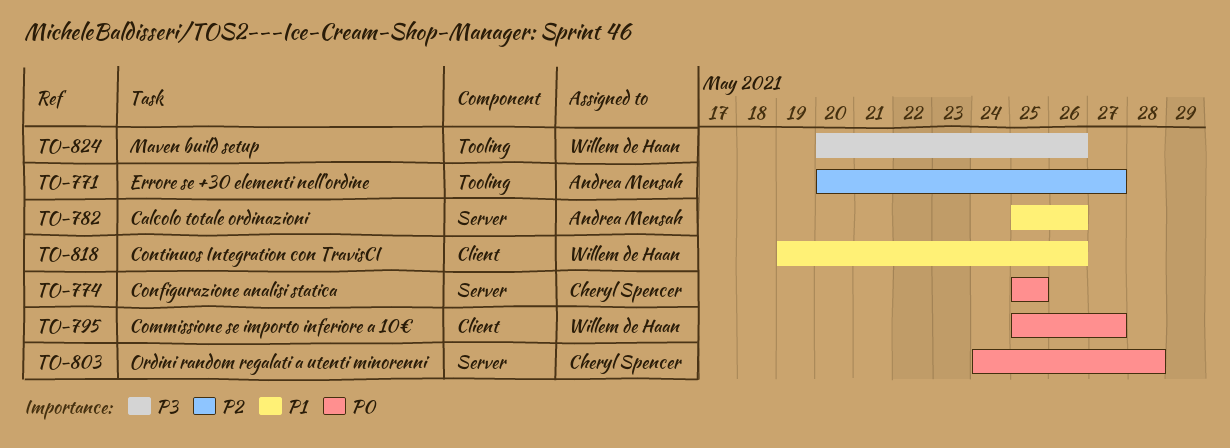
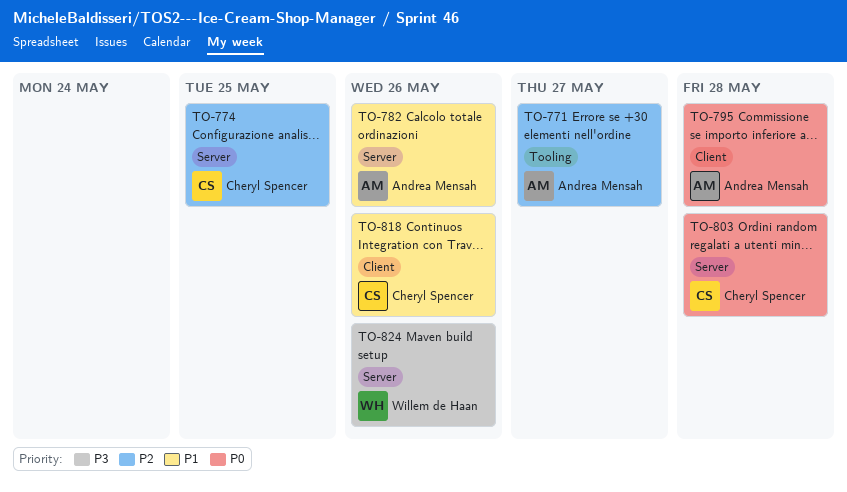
TO-774, priority: P0 -> P2
TO-795, owner: Willem de Haan -> Andrea Mensah
TO-795, due: May 27 -> May 28
TO-818, owner: Willem de Haan -> Cheryl Spencer
TO-824, label: Tooling -> Server

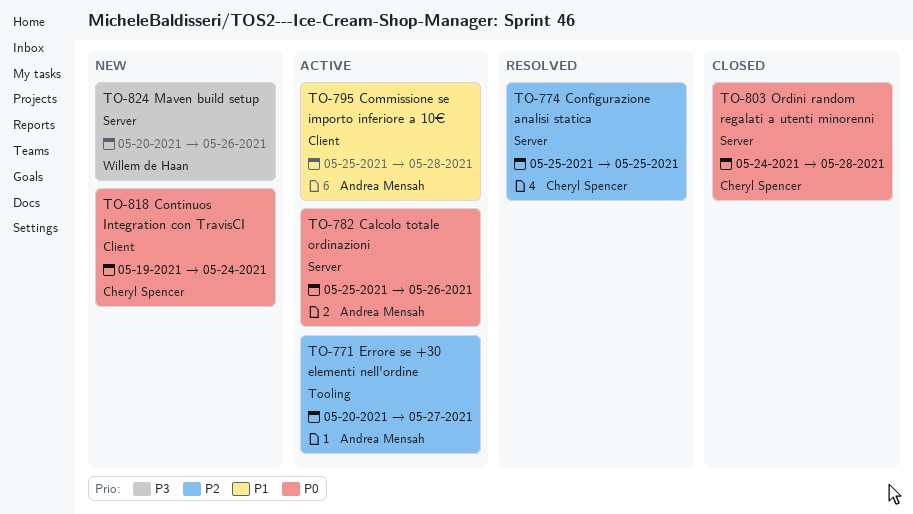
TO-782, priority: P1 -> P0
TO-795, priority: P0 -> P1
TO-818, priority: P1 -> P0
TO-818, due: May 26 -> May 24

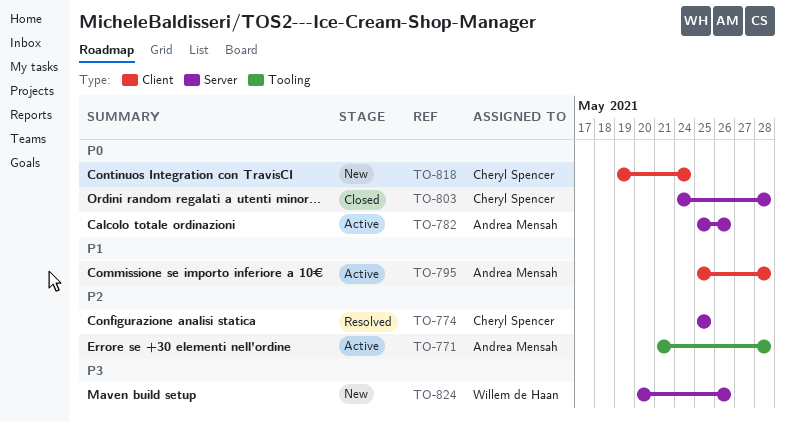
TO-771, start: May 20 -> May 21
TO-771, due: May 27 -> May 28

